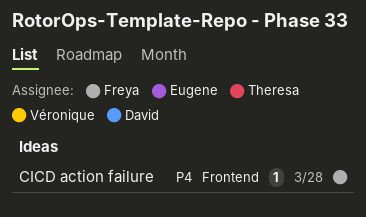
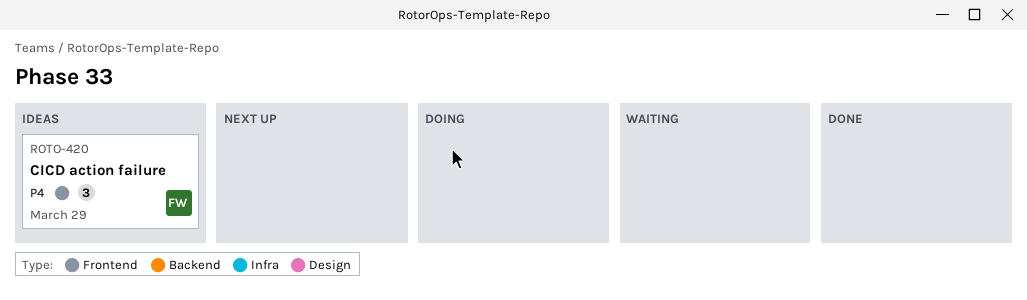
CICD action failure, estimate: 1 -> 3
CICD action failure, due: Mar 28 -> Mar 29

